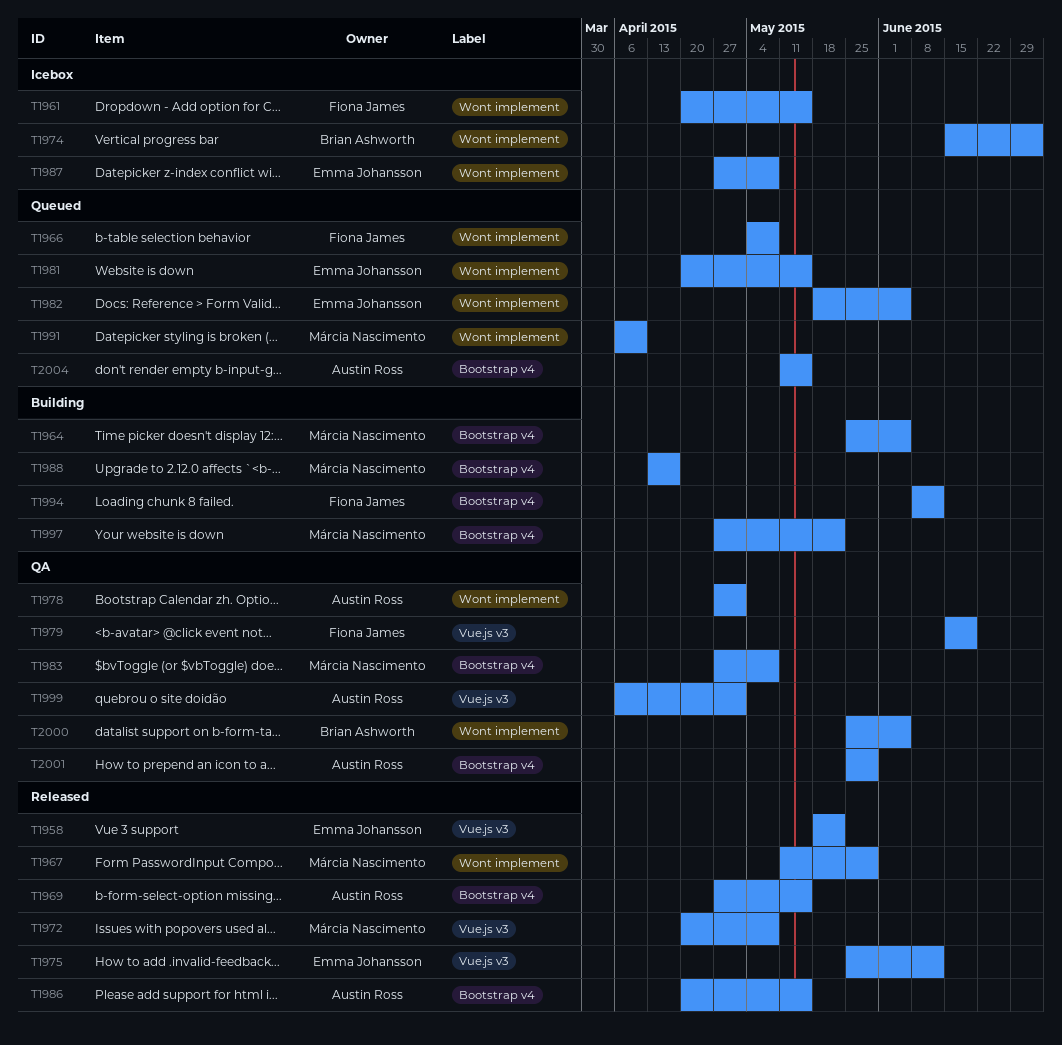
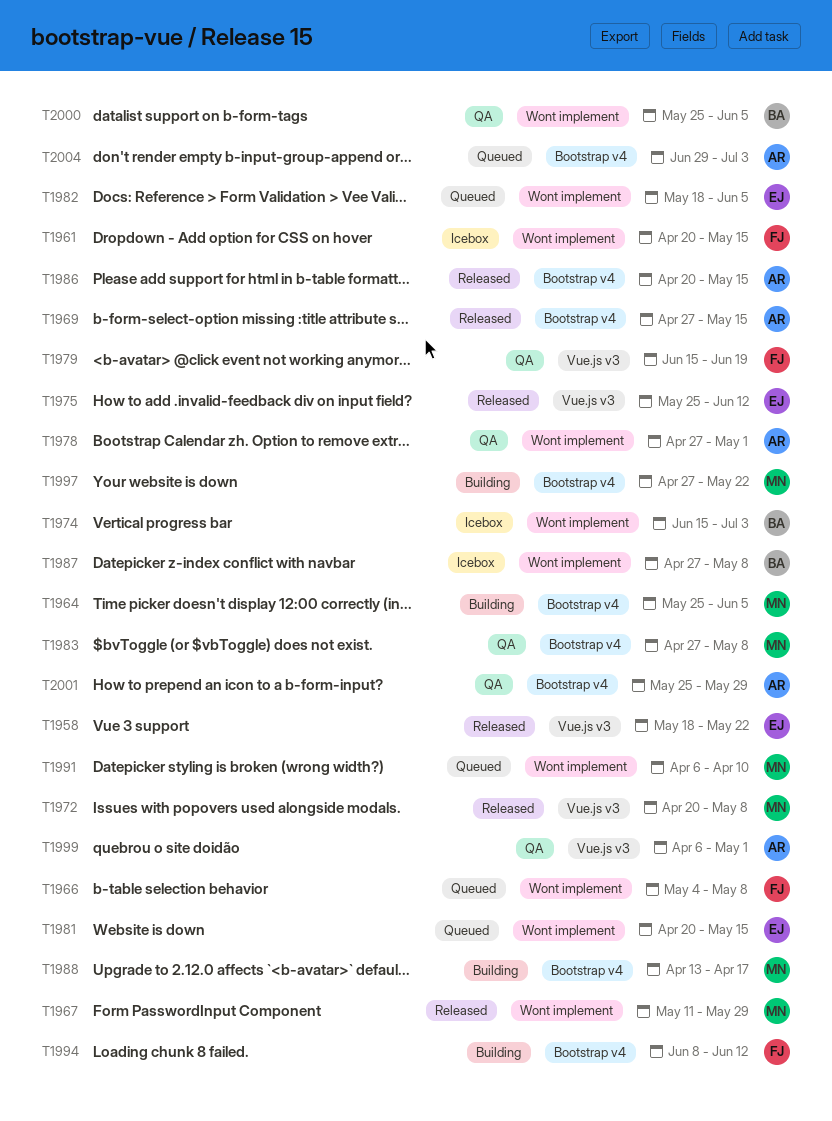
T1987, owner: Emma Johansson -> Brian Ashworth
T2004, start: May 11 -> Jun 29
T2004, due: May 15 -> Jul 3

